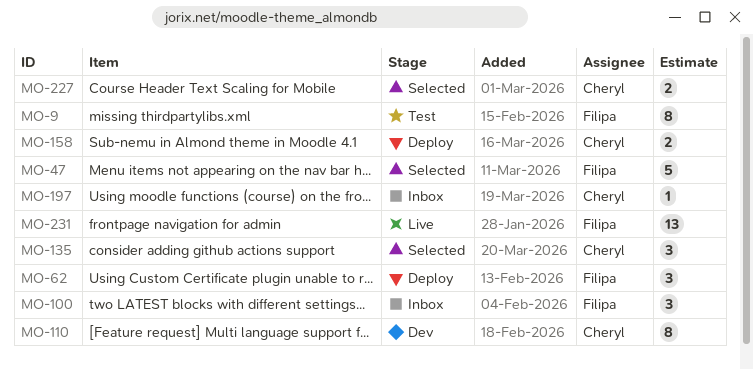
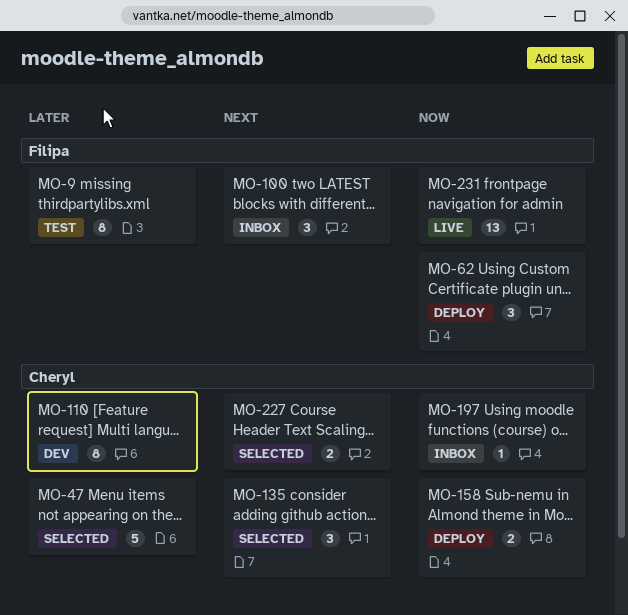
MO-47, owner: Filipa -> Cheryl

